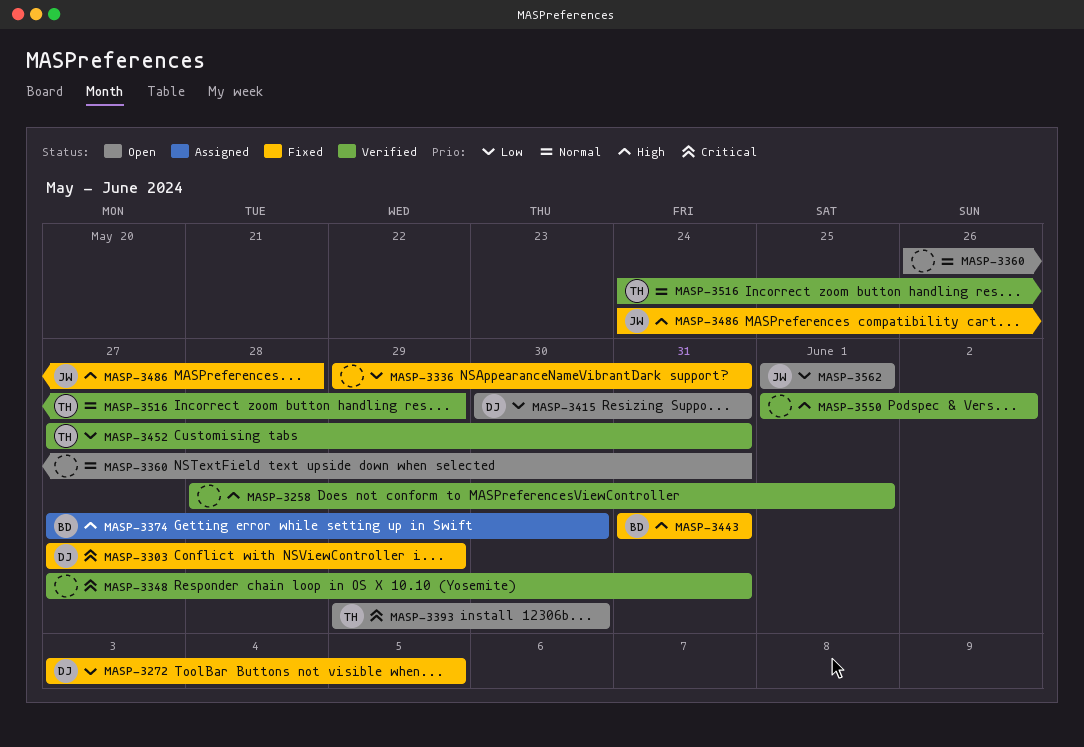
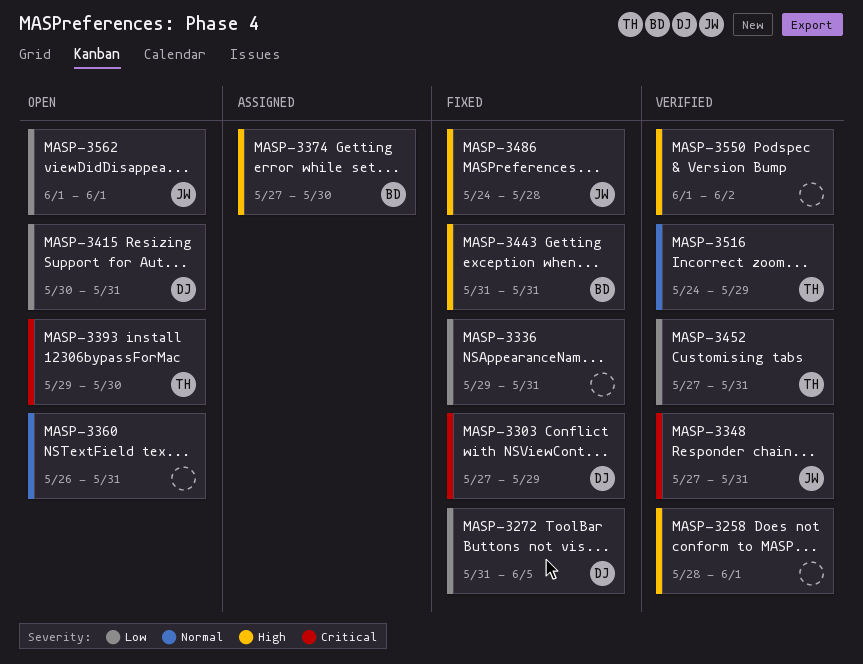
MASP-3272, start: Jun 3 -> May 31
MASP-3348, owner: none -> JW

